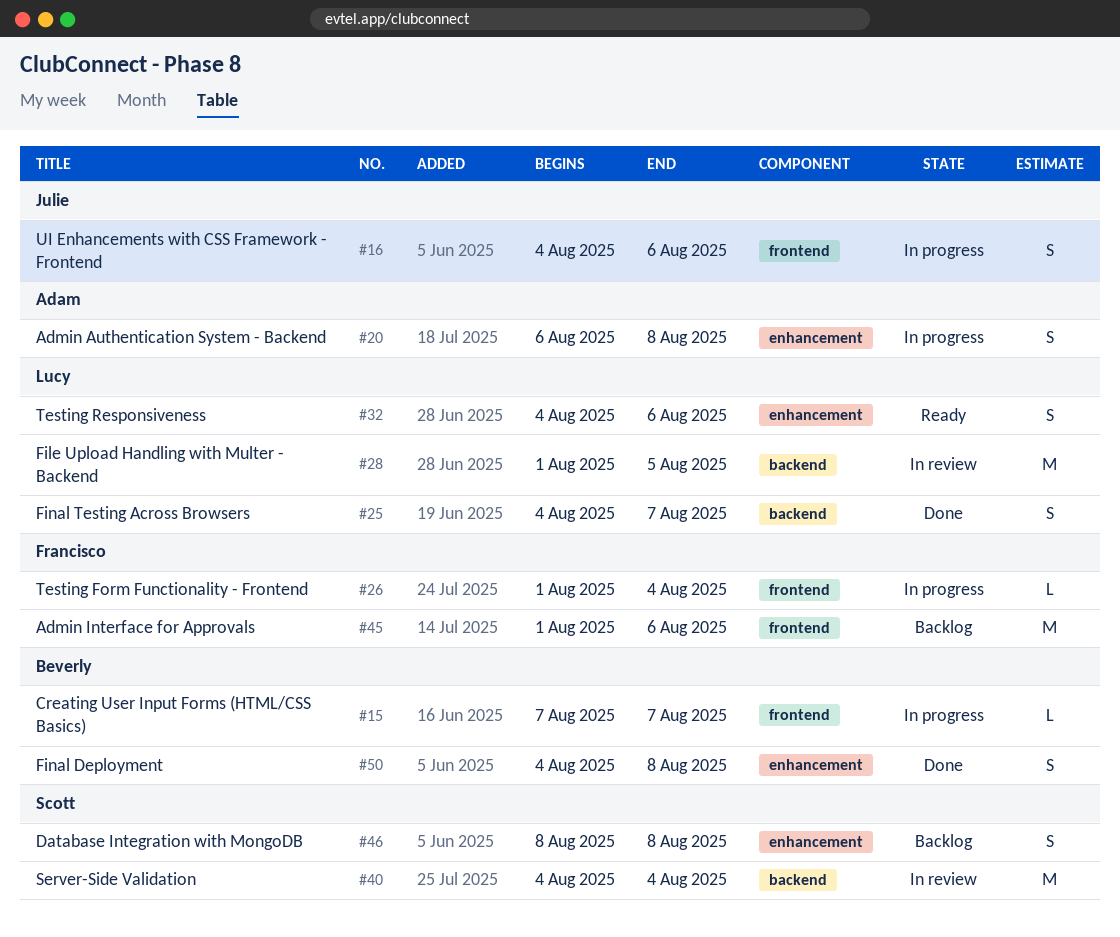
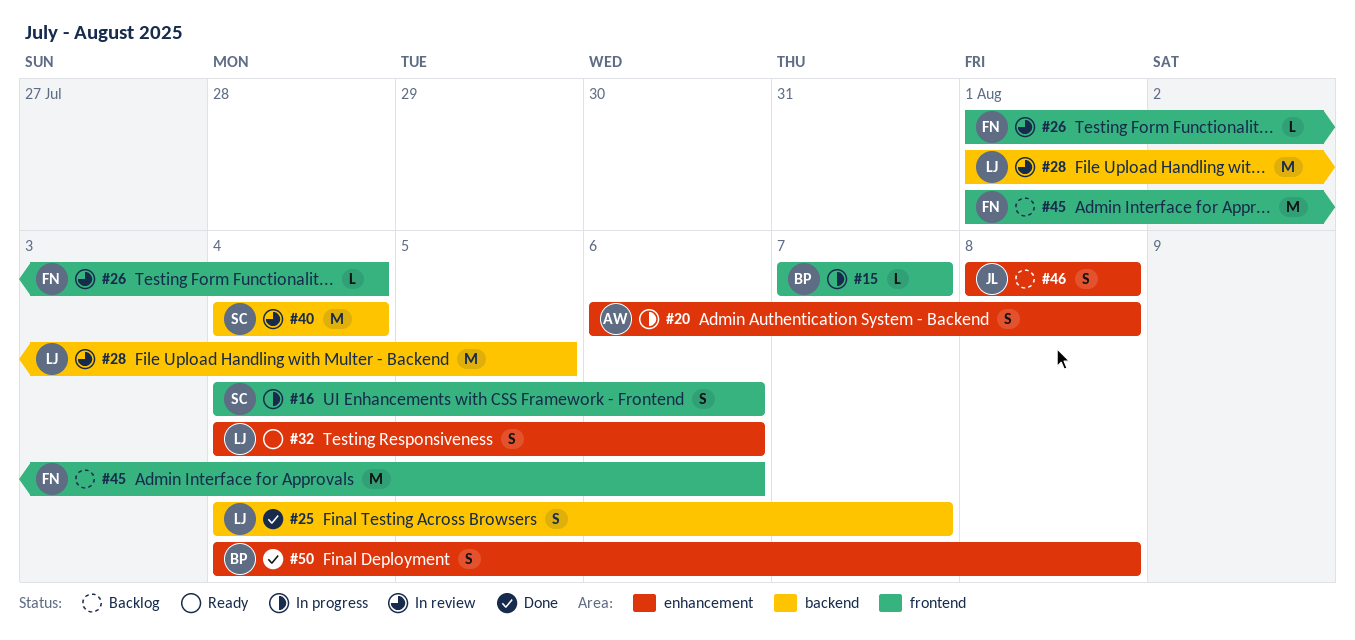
#16, owner: Julie -> Scott
#26, status: In progress -> In review
#46, owner: Scott -> Julie

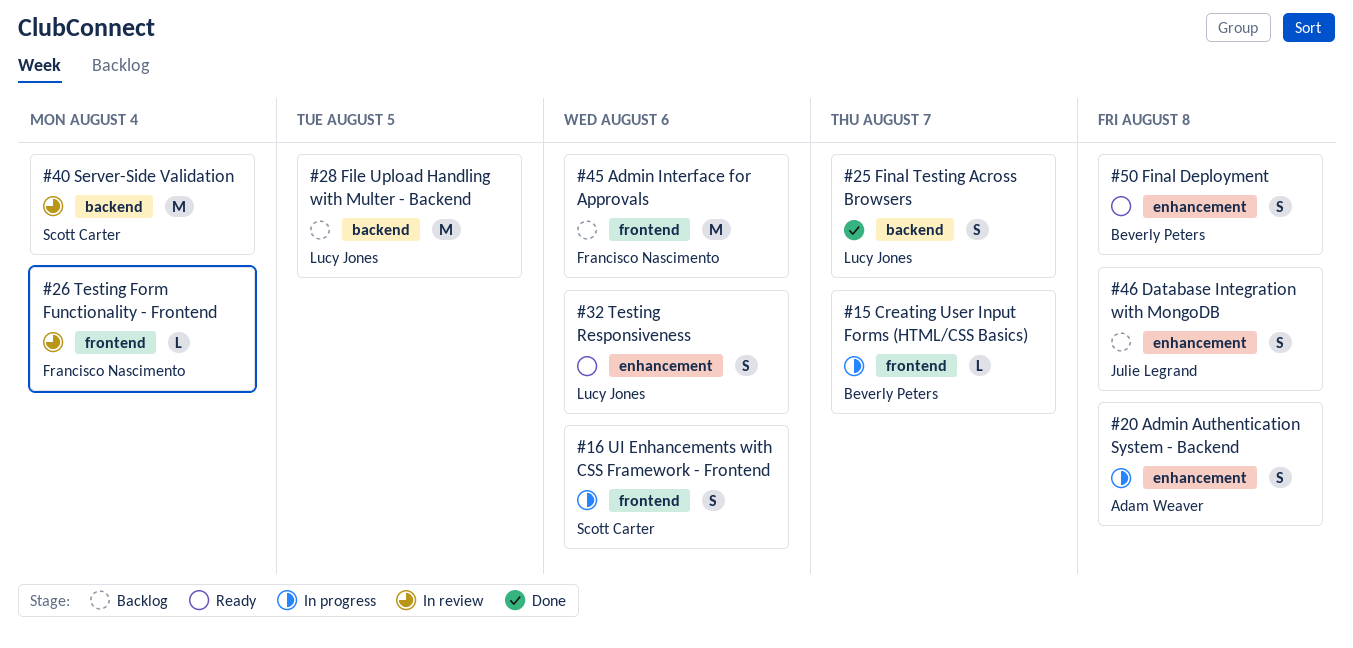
#28, status: In review -> Backlog
#50, status: Done -> Ready

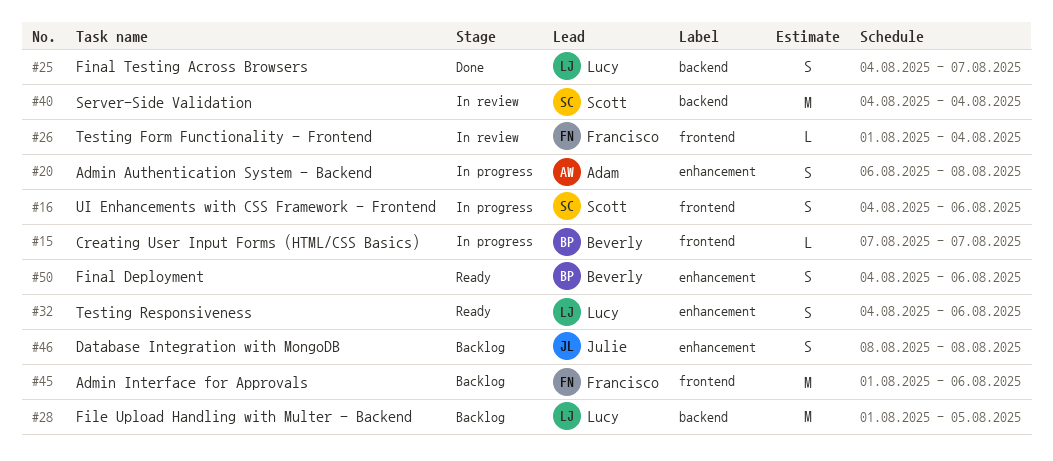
#50, due: Aug 8 -> Aug 6

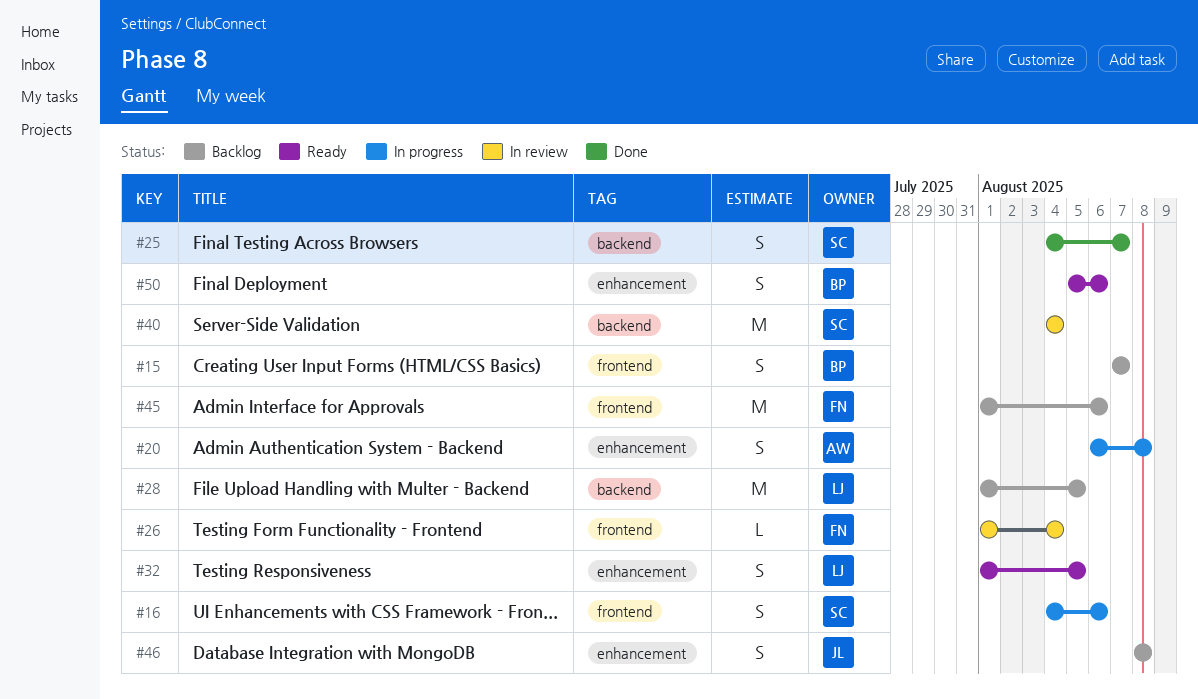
#15, status: In progress -> Backlog
#15, estimate: L -> S
#25, owner: Lucy -> Scott
#32, start: Aug 4 -> Aug 1
#32, due: Aug 6 -> Aug 5
#50, start: Aug 4 -> Aug 5

